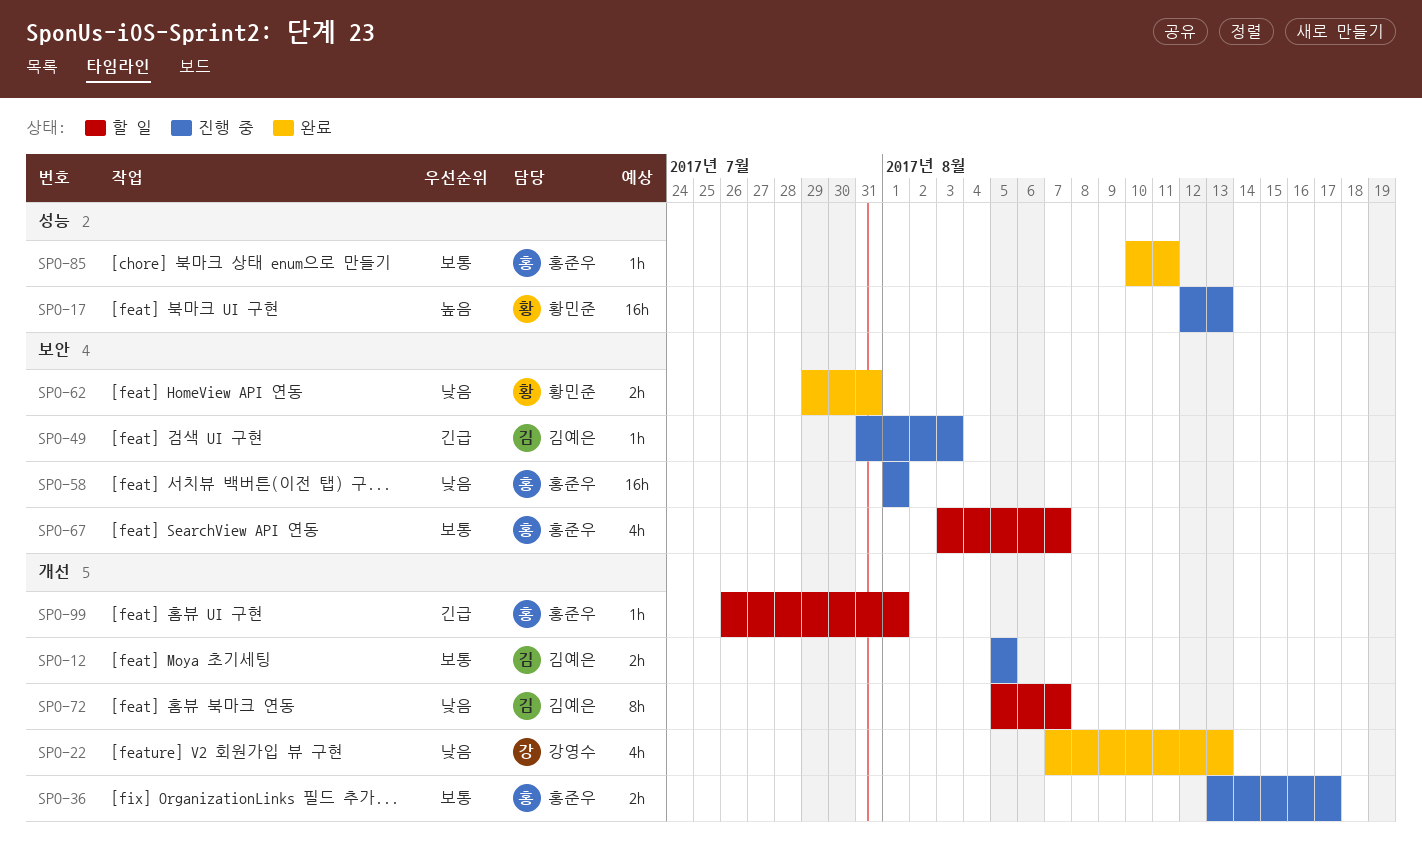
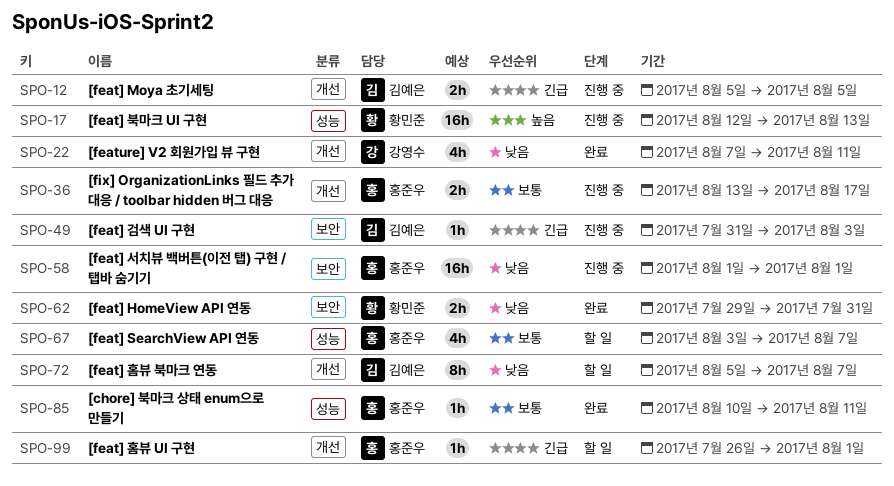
SPO-12, priority: 보통 -> 긴급
SPO-22, due: Aug 13 -> Aug 11
SPO-67, label: 보안 -> 성능

